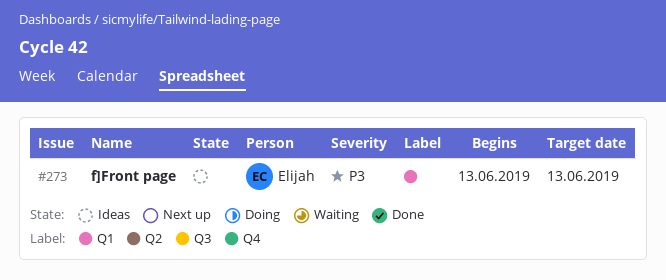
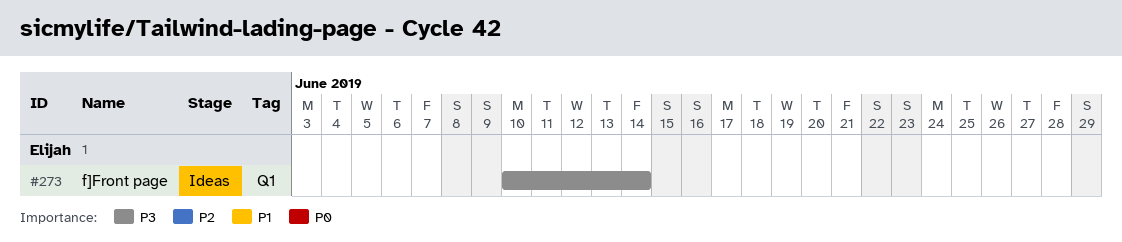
#273, start: Jun 13 -> Jun 10
#273, due: Jun 13 -> Jun 14

